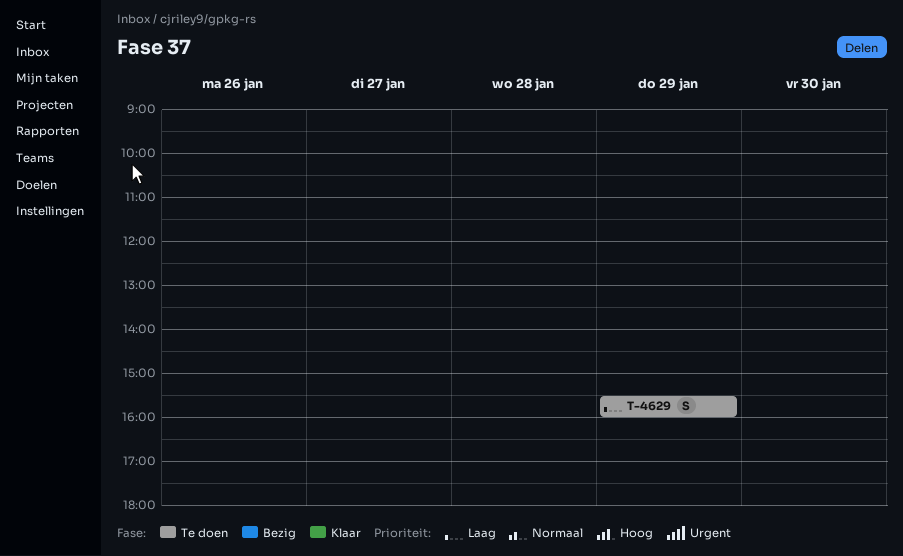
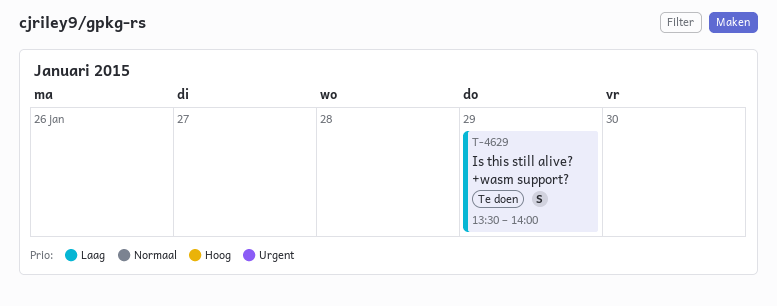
T-4629, begins: 15:30 -> 13:30
T-4629, ends: 16:00 -> 14:00

